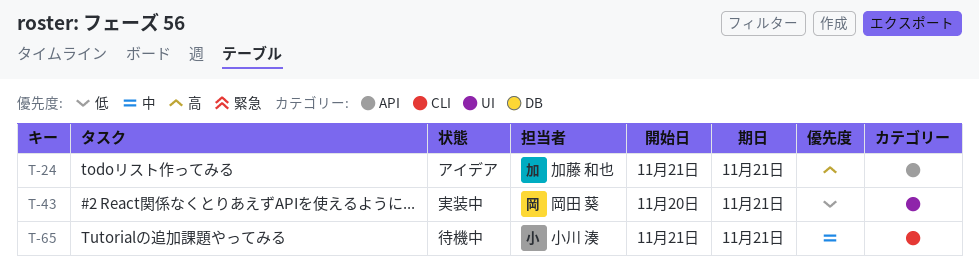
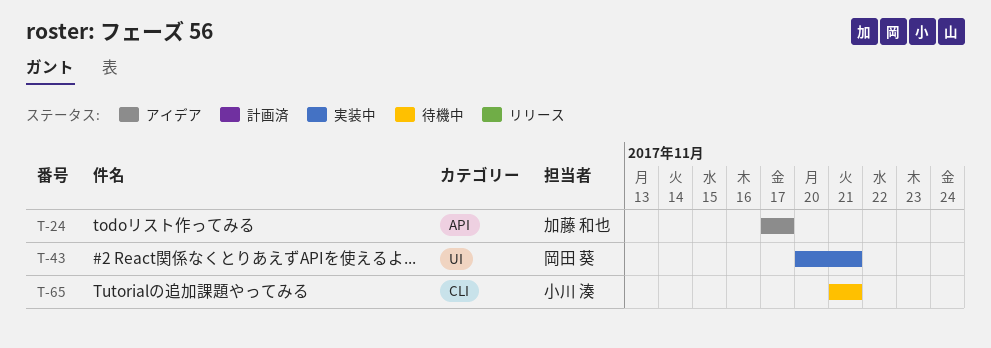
T-24, start: Nov 21 -> Nov 17
T-24, due: Nov 21 -> Nov 17

